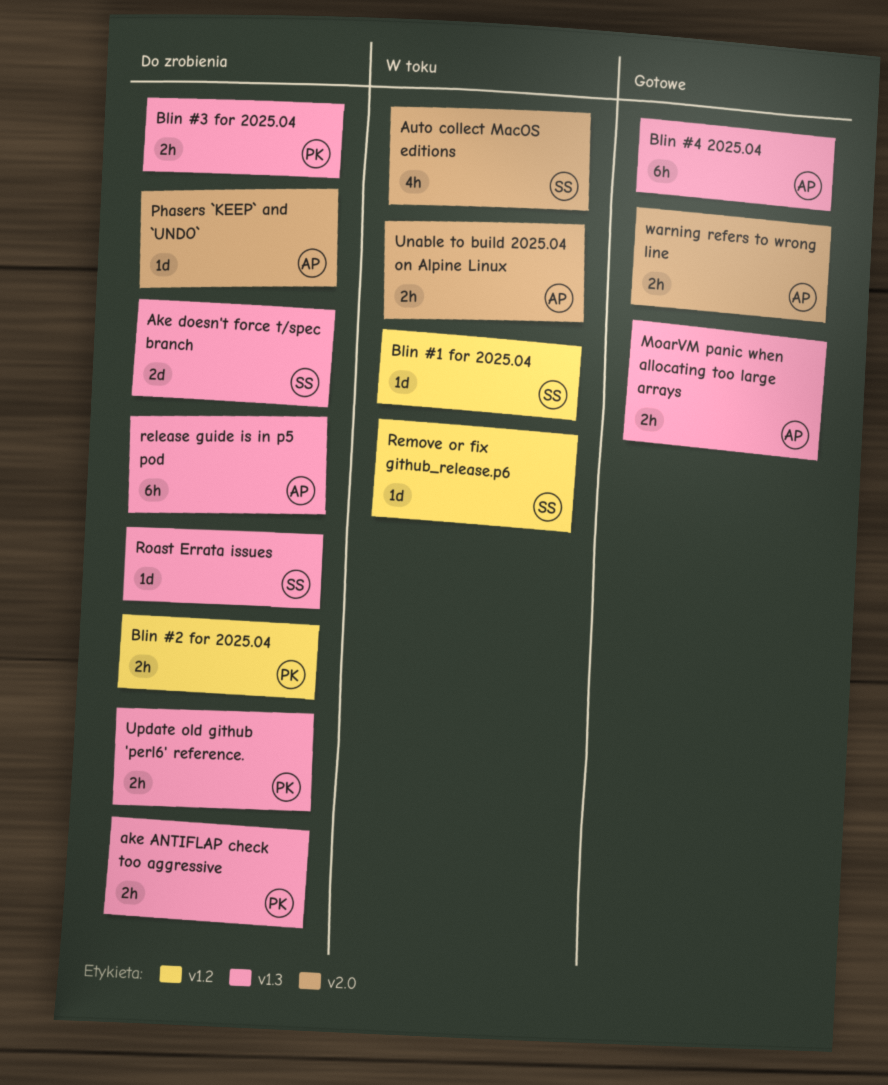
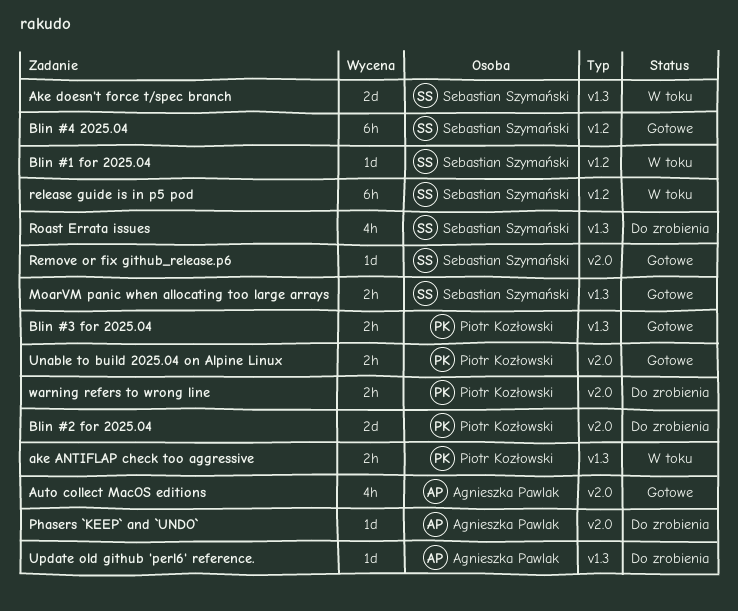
ake ANTIFLAP check too aggressive, status: Do zrobienia -> W toku
Ake doesn't force t/spec branch, status: Do zrobienia -> W toku
Auto collect MacOS editions, status: W toku -> Gotowe
Auto collect MacOS editions, owner: Sebastian Szymański -> Agnieszka Pawlak
Blin #2 for 2025.04, label: v1.2 -> v2.0
Blin #2 for 2025.04, estimate: 2h -> 2d
Blin #3 for 2025.04, status: Do zrobienia -> Gotowe
Blin #4 2025.04, owner: Agnieszka Pawlak -> Sebastian Szymański
Blin #4 2025.04, label: v1.3 -> v1.2
MoarVM panic when allocating too large arrays, owner: Agnieszka Pawlak -> Sebastian Szymański
release guide is in p5 pod, status: Do zrobienia -> W toku
release guide is in p5 pod, owner: Agnieszka Pawlak -> Sebastian Szymański
release guide is in p5 pod, label: v1.3 -> v1.2
Remove or fix github_release.p6, status: W toku -> Gotowe
Remove or fix github_release.p6, label: v1.2 -> v2.0
Roast Errata issues, estimate: 1d -> 4h
Unable to build 2025.04 on Alpine Linux, status: W toku -> Gotowe
Unable to build 2025.04 on Alpine Linux, owner: Agnieszka Pawlak -> Piotr Kozłowski
Update old github 'perl6' reference., owner: Piotr Kozłowski -> Agnieszka Pawlak
Update old github 'perl6' reference., estimate: 2h -> 1d
warning refers to wrong line, status: Gotowe -> Do zrobienia
warning refers to wrong line, owner: Agnieszka Pawlak -> Piotr Kozłowski

